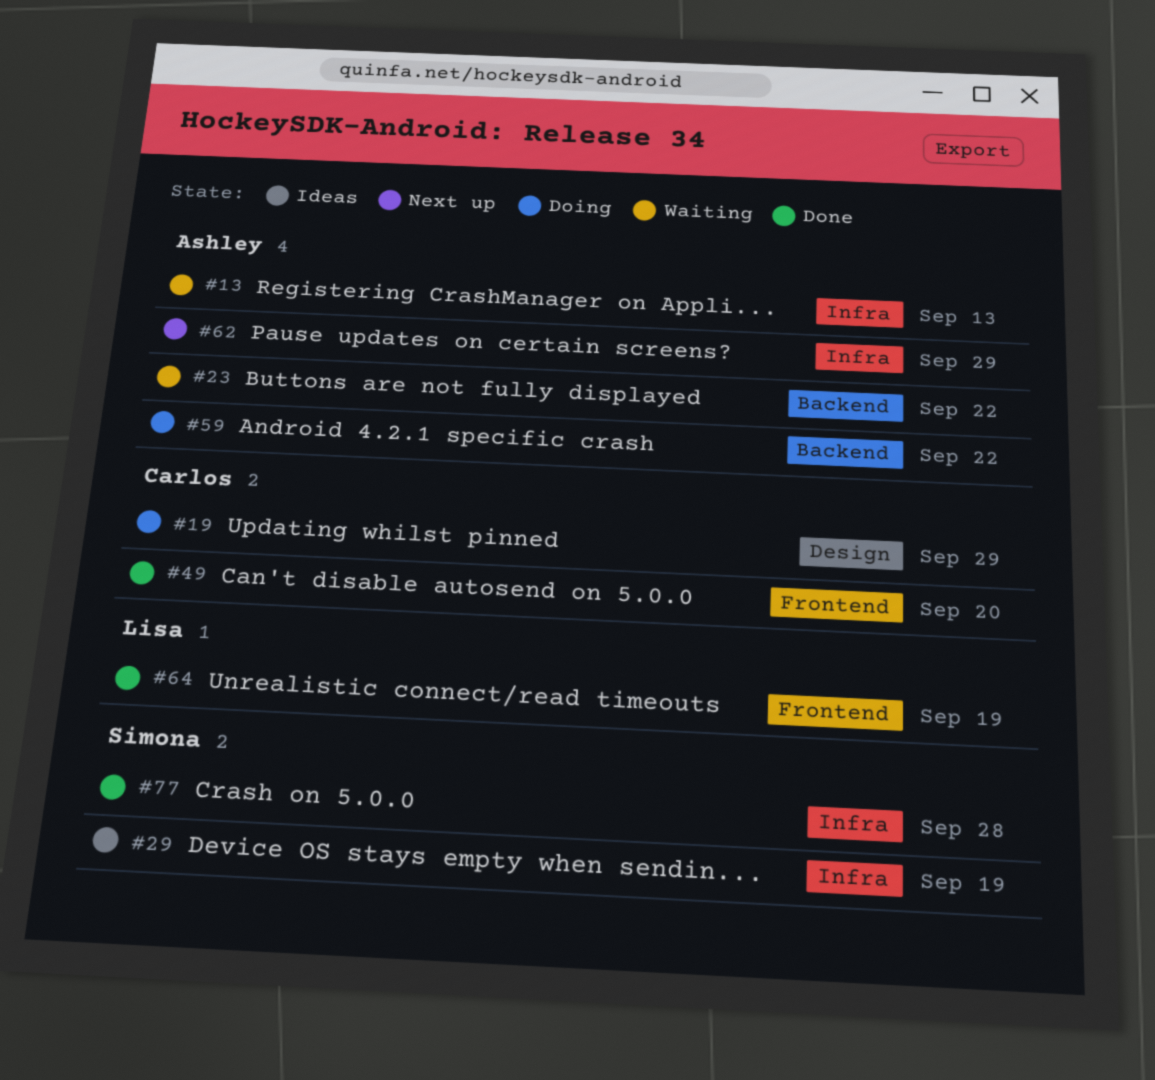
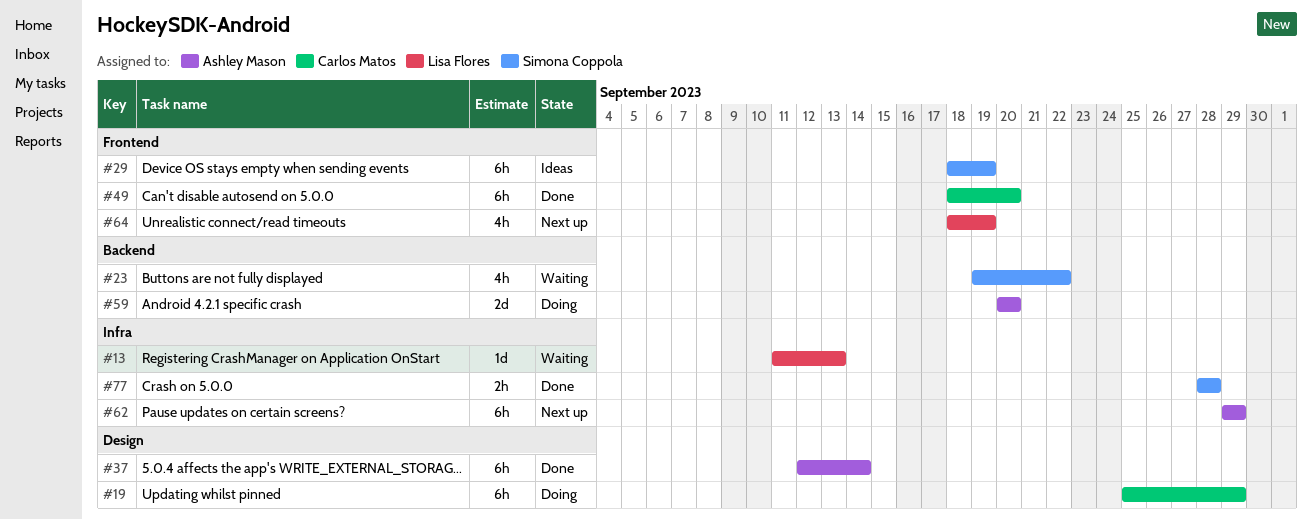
#13, owner: Ashley Mason -> Lisa Flores
#23, owner: Ashley Mason -> Simona Coppola
#29, label: Infra -> Frontend
#37: none -> present
#59, due: Sep 22 -> Sep 20
#64, status: Done -> Next up

